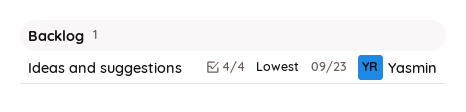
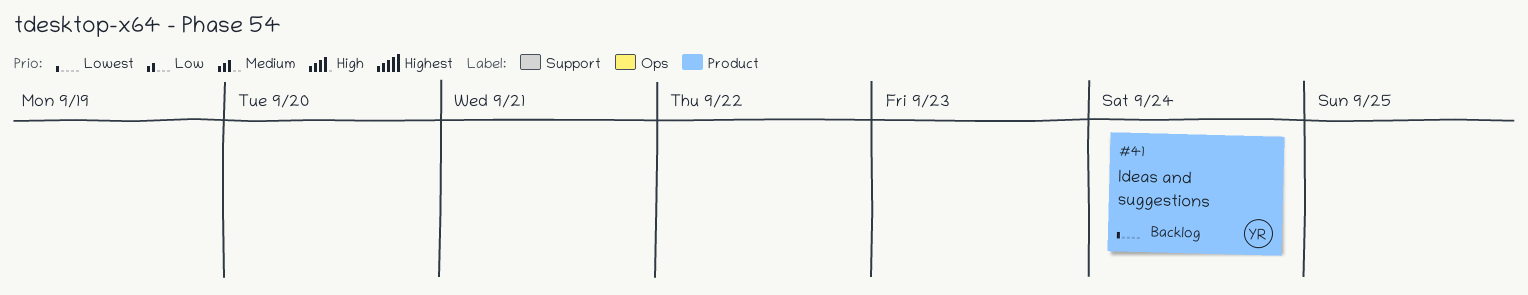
Ideas and suggestions, due: Sep 23 -> Sep 24

